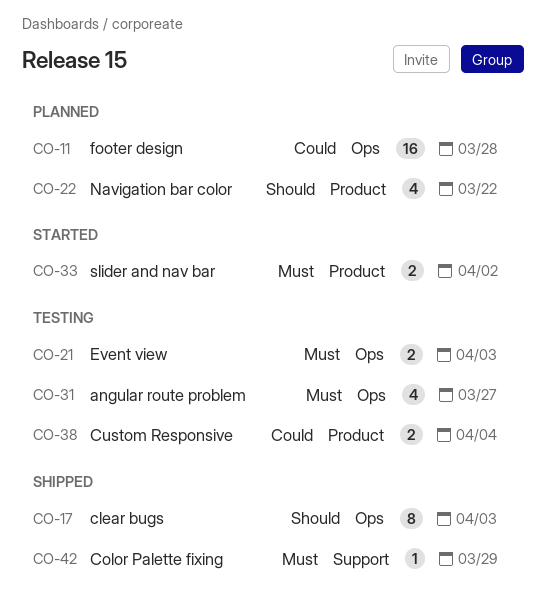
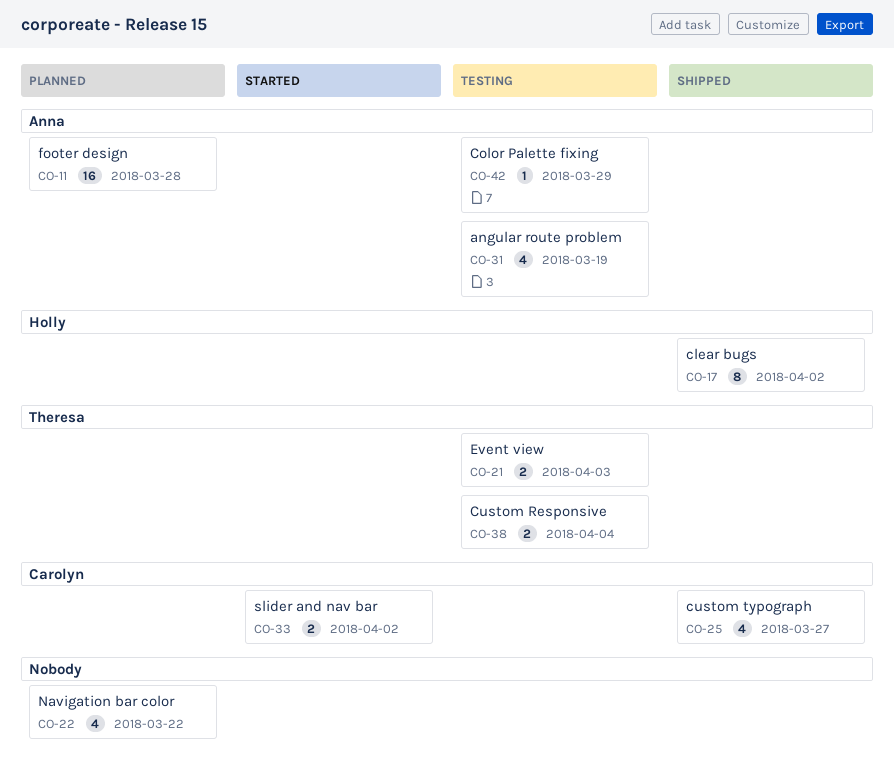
CO-17, due: Apr 3 -> Apr 2
CO-25: none -> present
CO-31, due: Mar 27 -> Mar 19
CO-42, status: Shipped -> Testing

